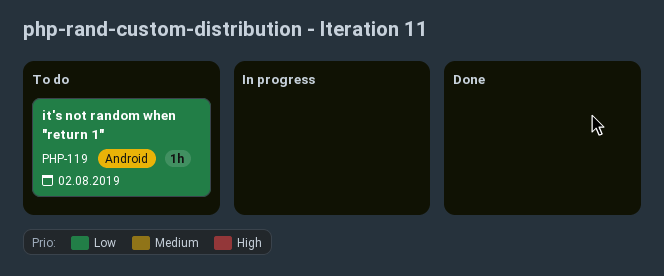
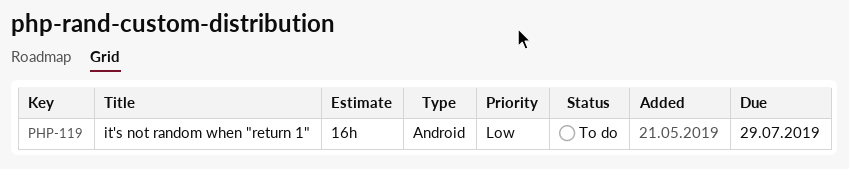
PHP-119, estimate: 1h -> 16h
PHP-119, due: Aug 2 -> Jul 29

